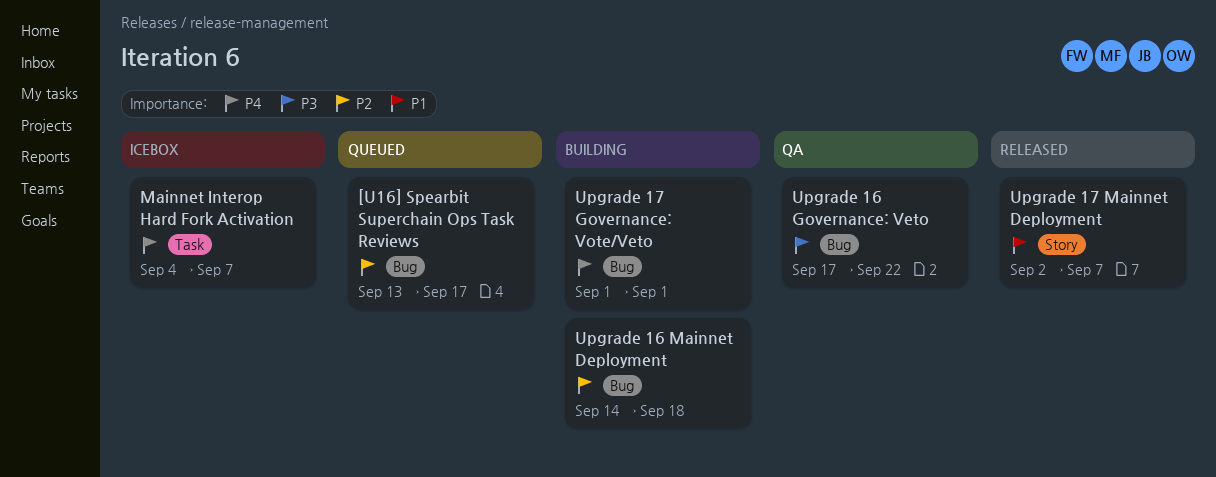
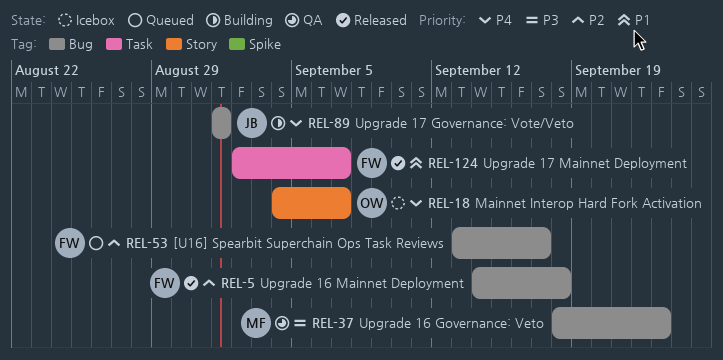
Mainnet Interop Hard Fork Activation, label: Task -> Story
Upgrade 16 Governance: Veto, start: Sep 17 -> Sep 18
Upgrade 16 Governance: Veto, due: Sep 22 -> Sep 23
Upgrade 16 Mainnet Deployment, status: Building -> Released
Upgrade 17 Mainnet Deployment, label: Story -> Task

